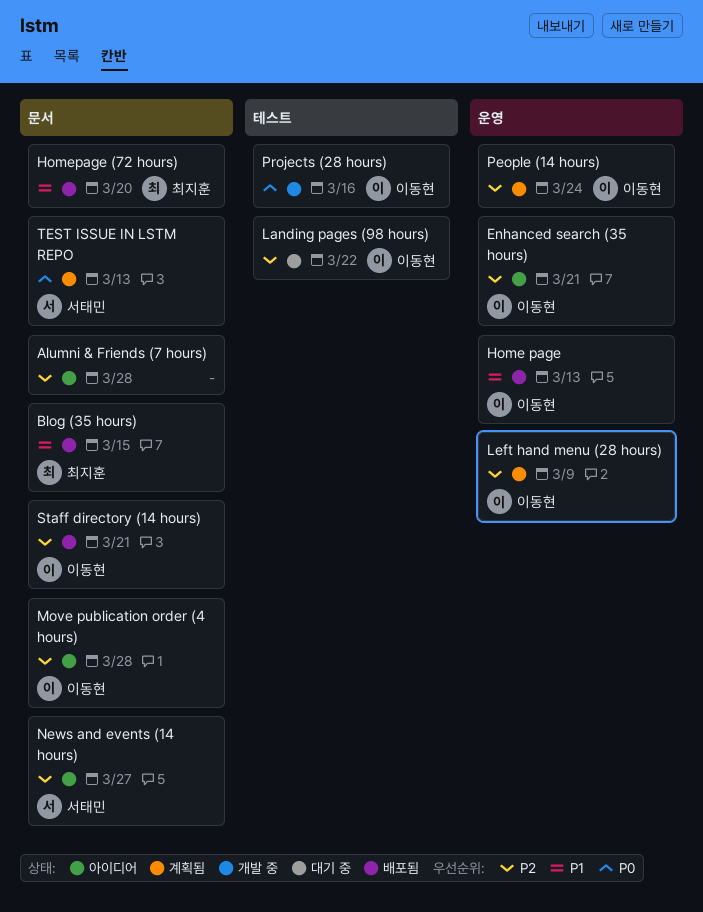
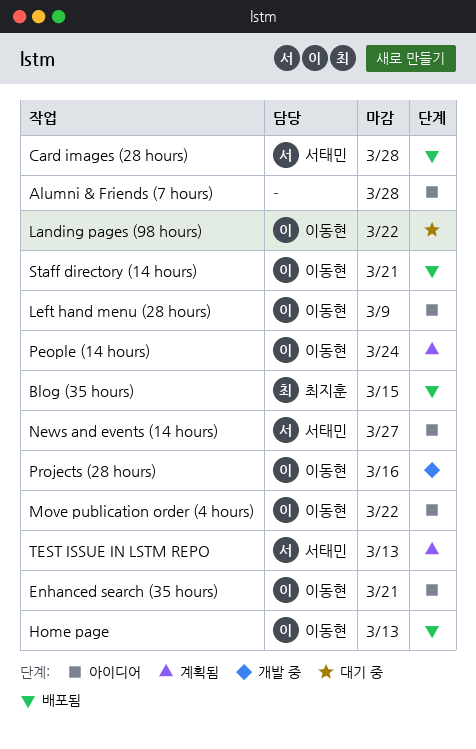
Card images (28 hours): none -> present
Homepage (72 hours): present -> none
Left hand menu (28 hours), status: 계획됨 -> 아이디어
Move publication order (4 hours), due: Mar 28 -> Mar 22

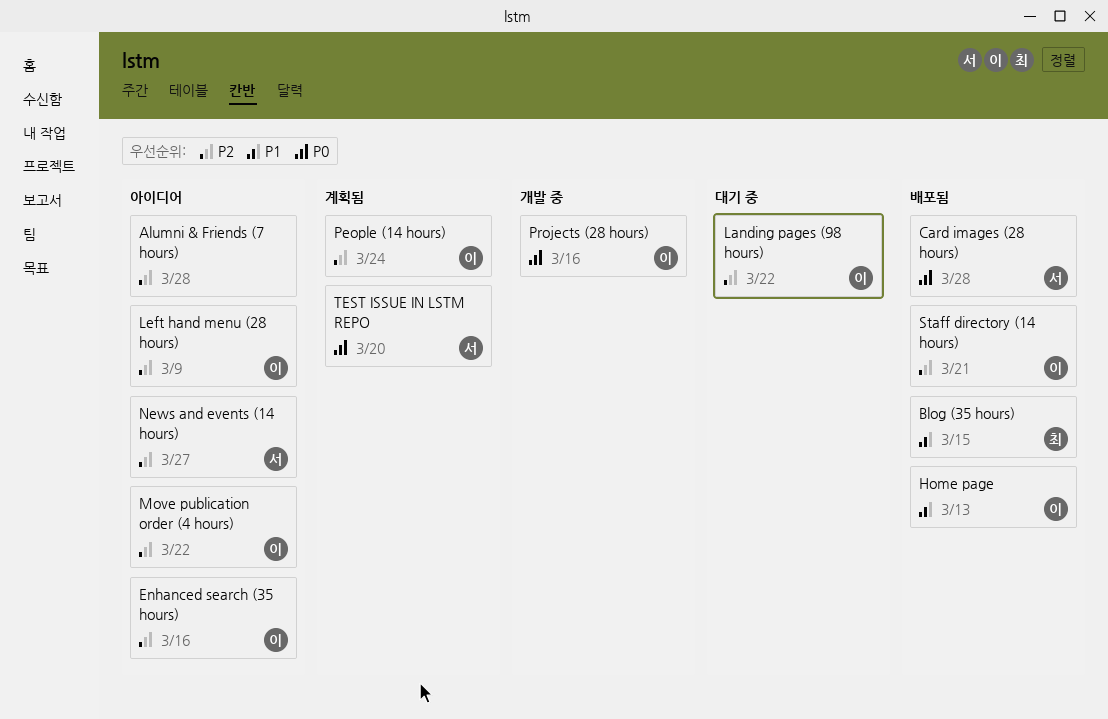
Enhanced search (35 hours), due: Mar 21 -> Mar 16
TEST ISSUE IN LSTM REPO, due: Mar 13 -> Mar 20

